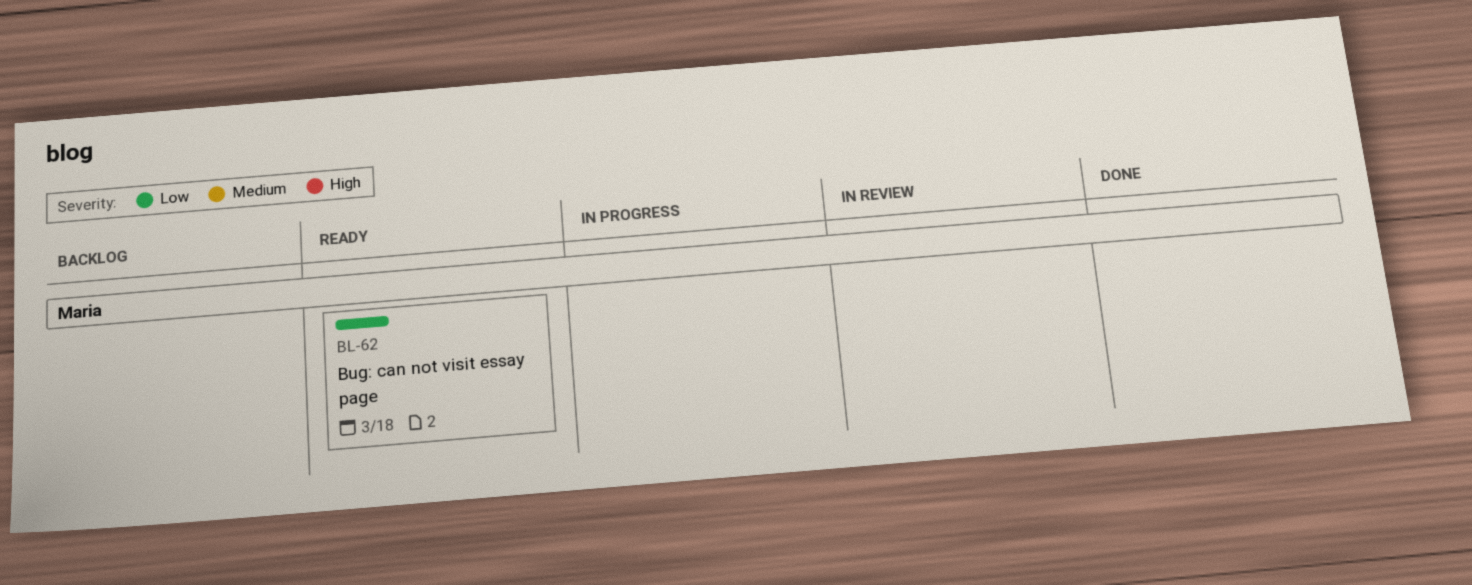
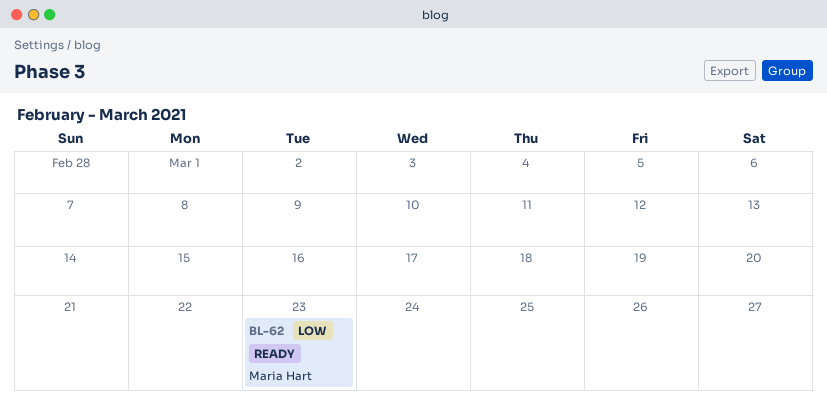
BL-62, due: Mar 18 -> Mar 23

